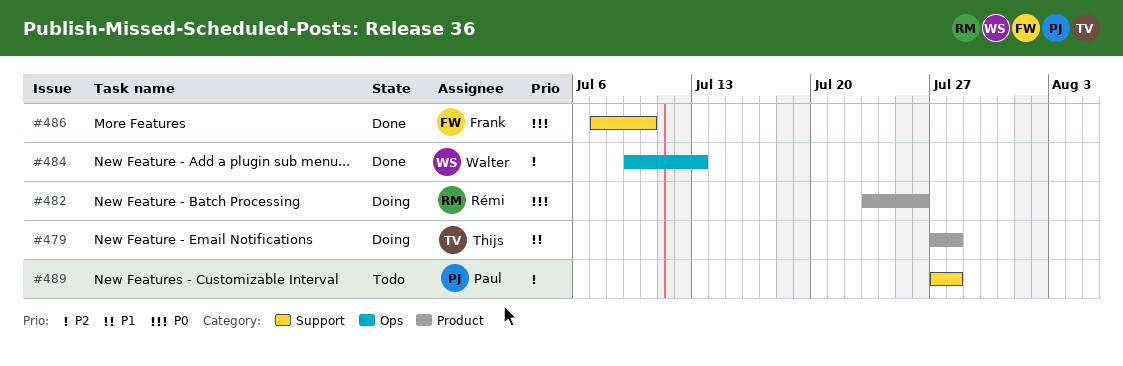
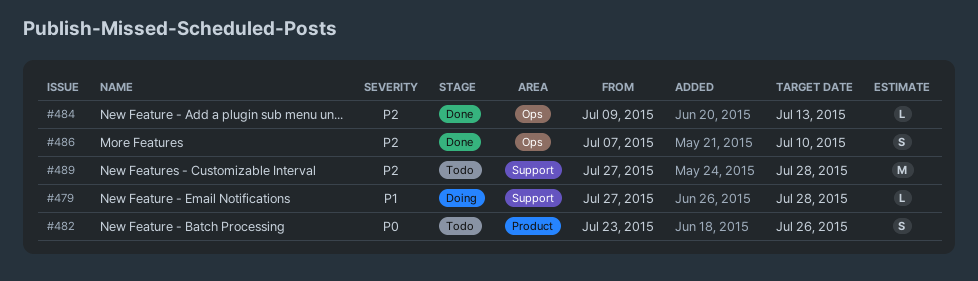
#479, label: Product -> Support
#482, status: Doing -> Todo
#486, priority: P0 -> P2
#486, label: Support -> Ops

